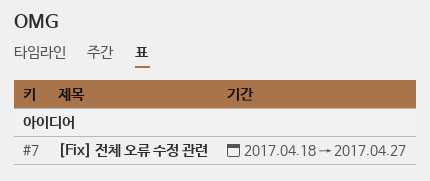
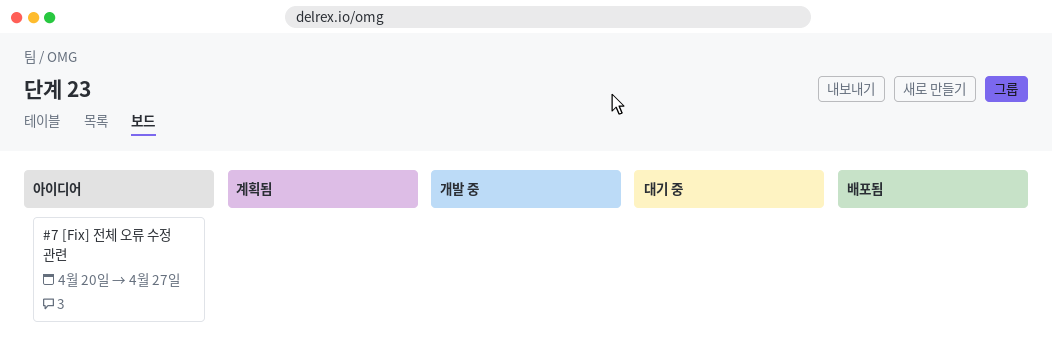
#7, start: Apr 18 -> Apr 20

